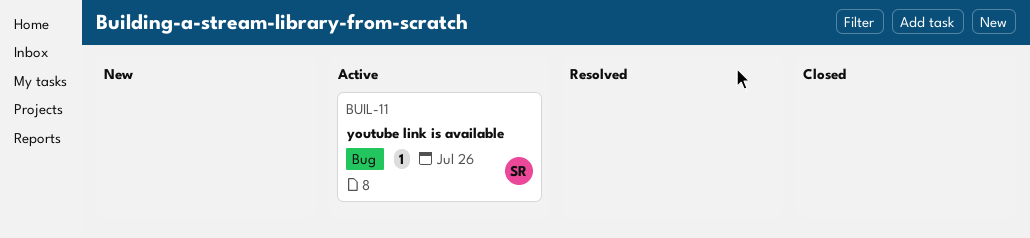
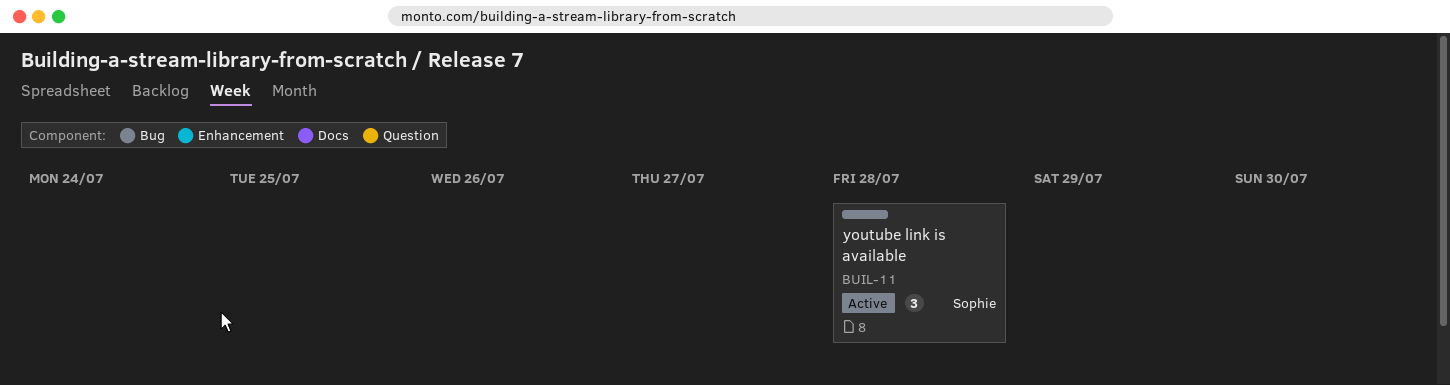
BUIL-11, estimate: 1 -> 3
BUIL-11, due: Jul 26 -> Jul 28

